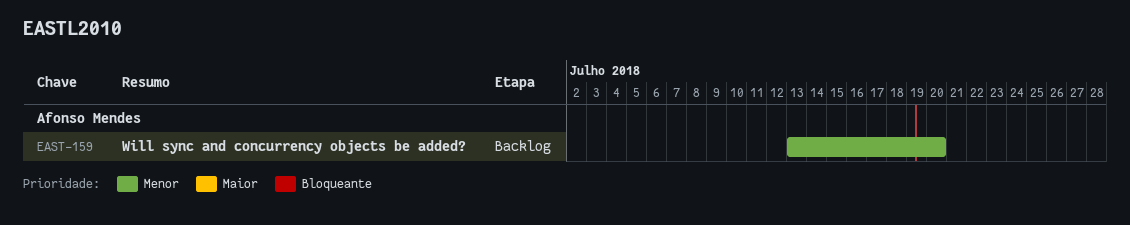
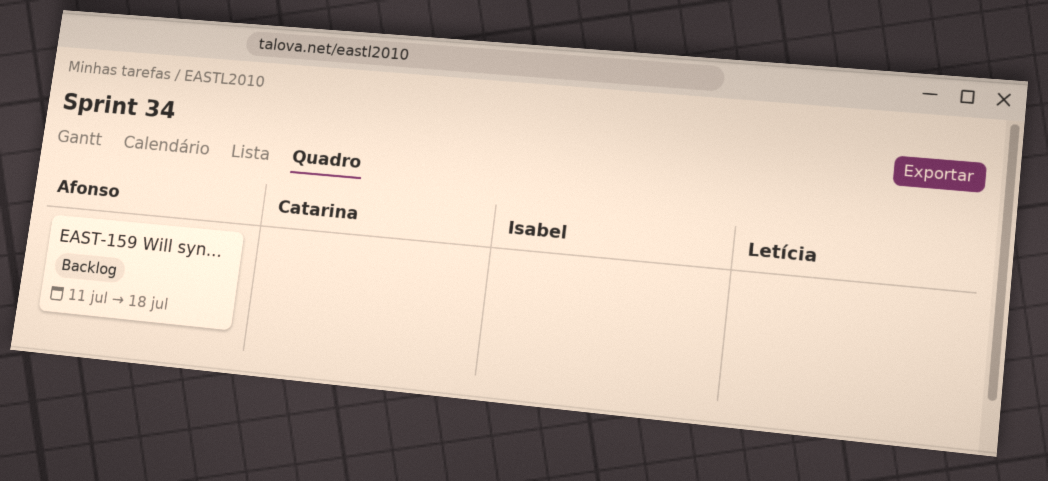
EAST-159, start: Jul 13 -> Jul 11
EAST-159, due: Jul 20 -> Jul 18

